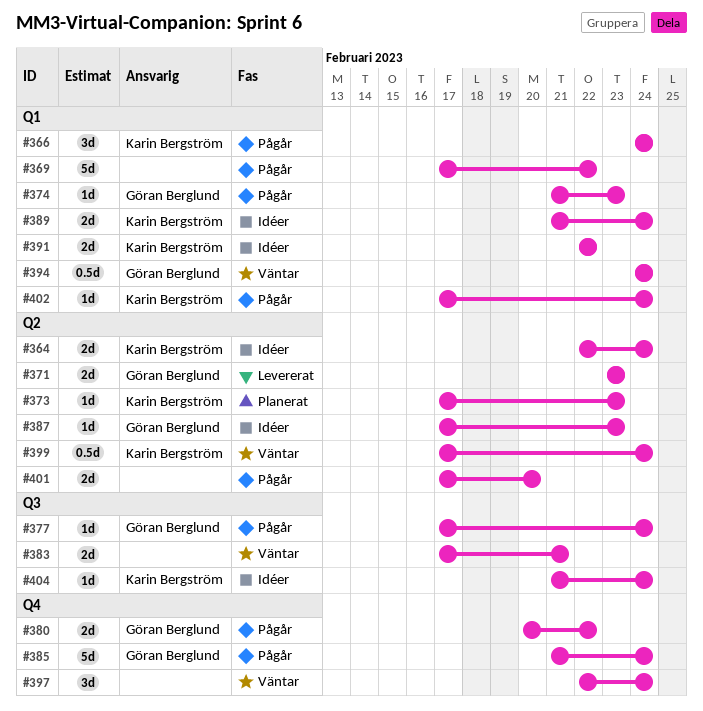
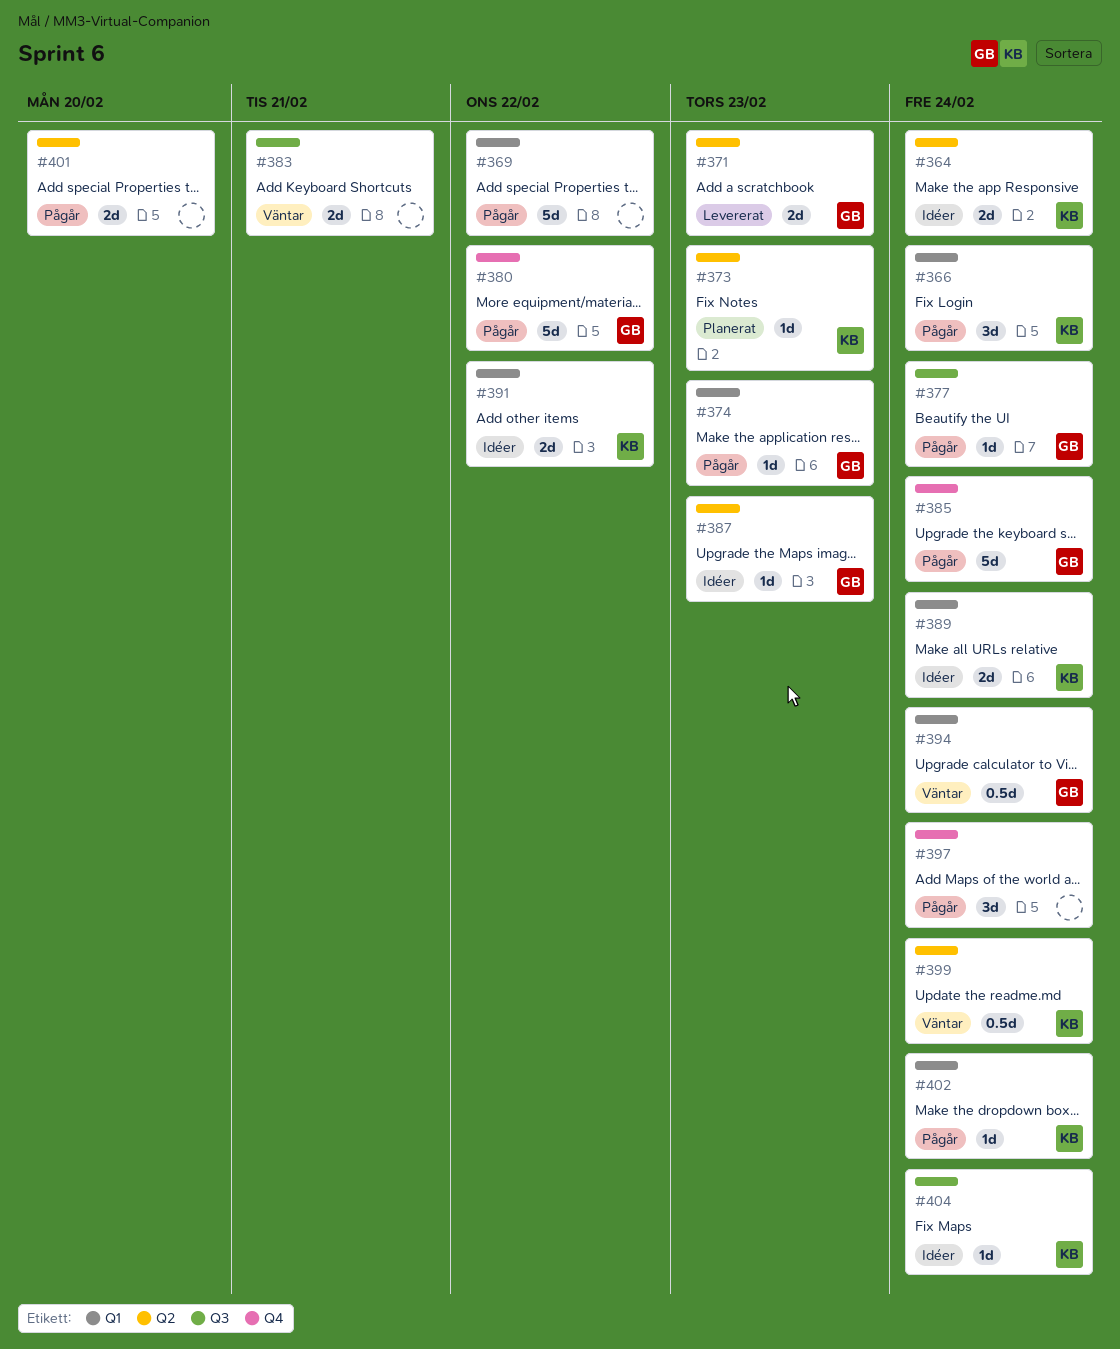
#380, estimate: 2d -> 5d
#397, status: Väntar -> Pågår

